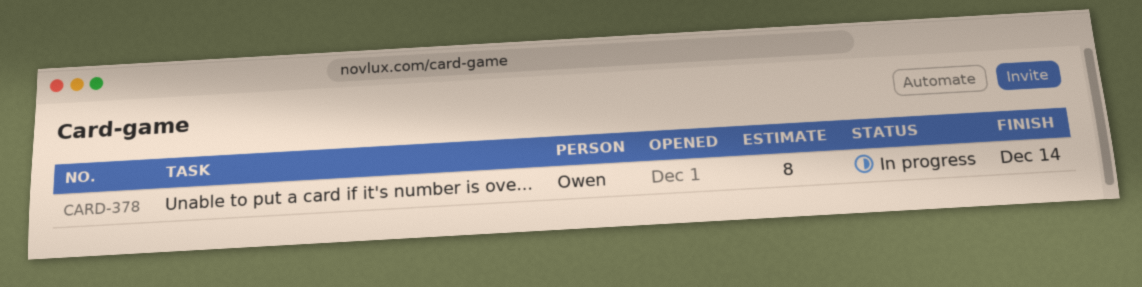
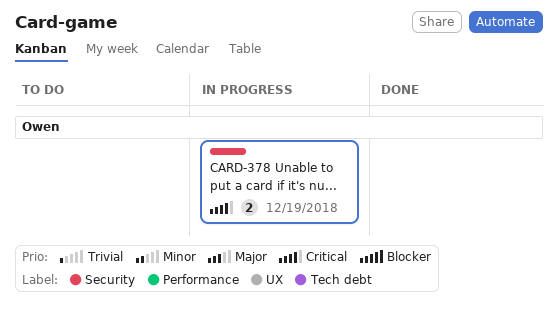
CARD-378, estimate: 8 -> 2
CARD-378, due: Dec 14 -> Dec 19

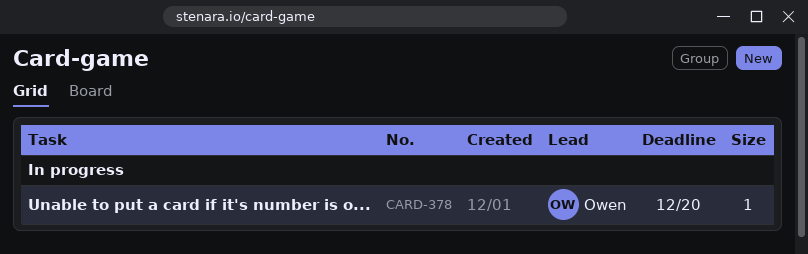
CARD-378, estimate: 2 -> 1
CARD-378, due: Dec 19 -> Dec 20

